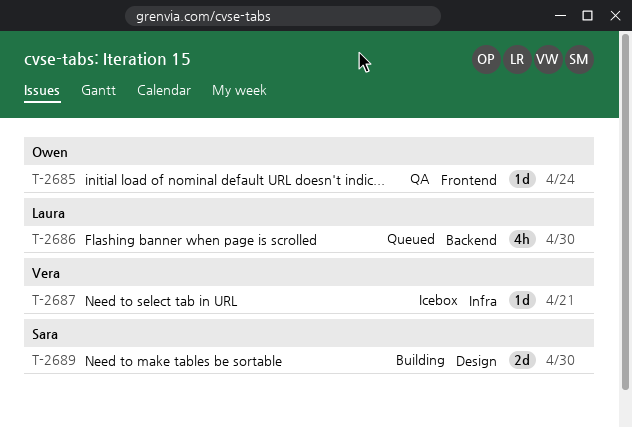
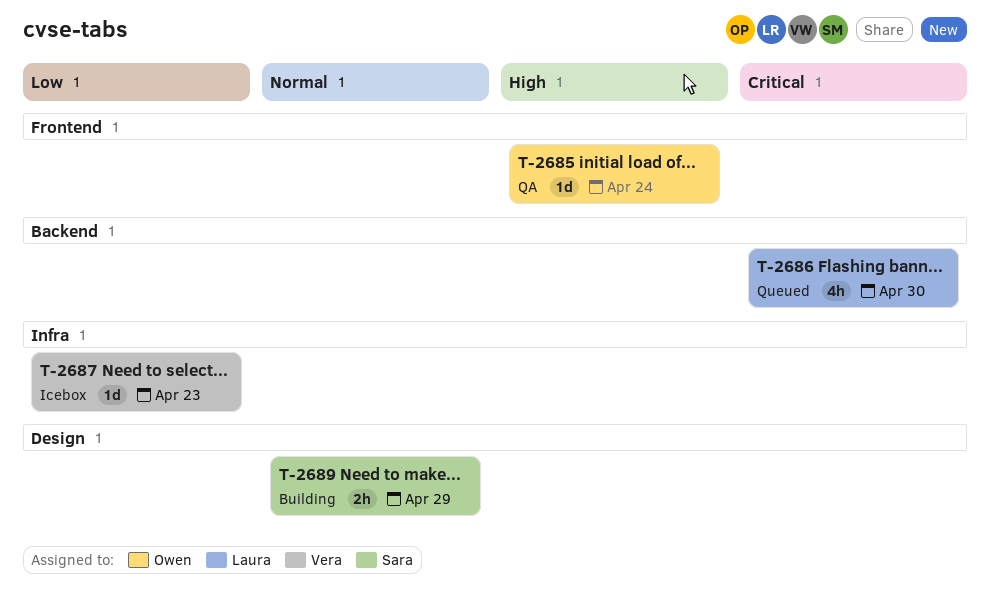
T-2687, due: Apr 21 -> Apr 23
T-2689, estimate: 2d -> 2h
T-2689, due: Apr 30 -> Apr 29

